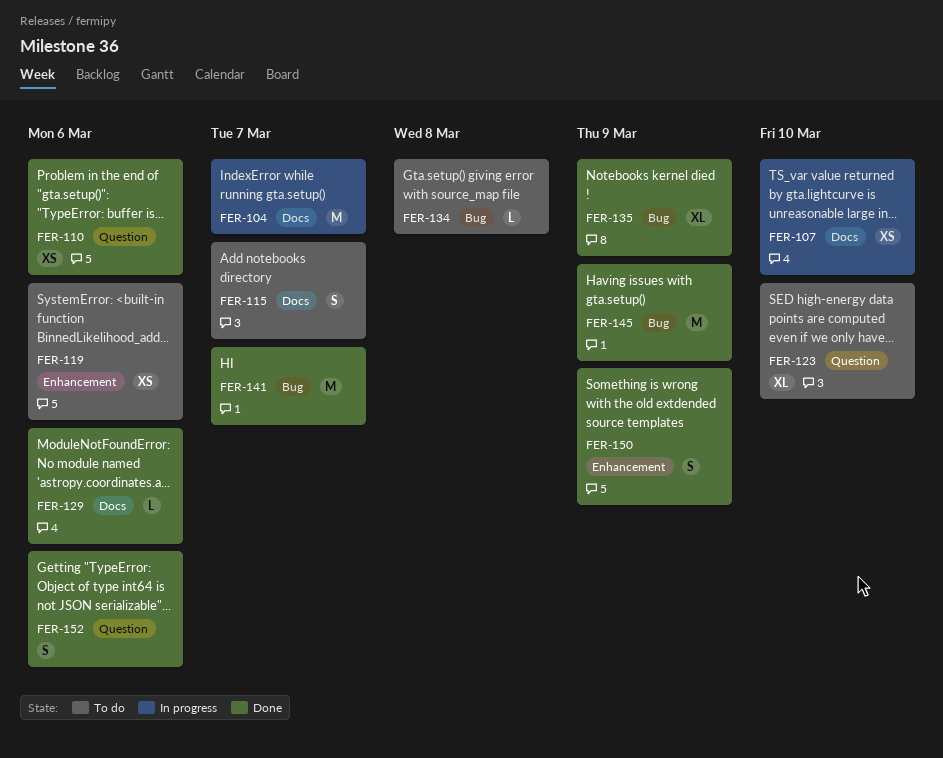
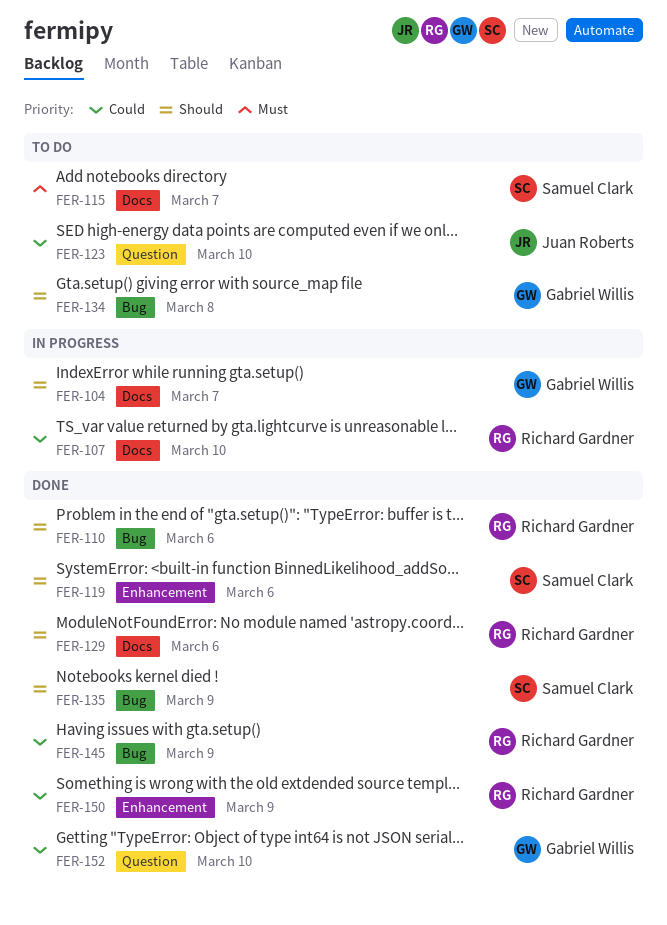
FER-110, label: Question -> Bug
FER-119, status: To do -> Done
FER-141: present -> none
FER-152, due: Mar 6 -> Mar 10

